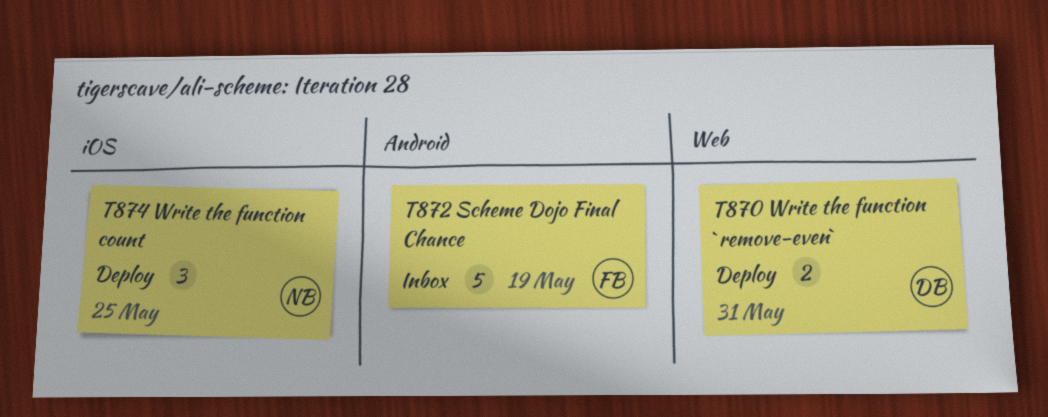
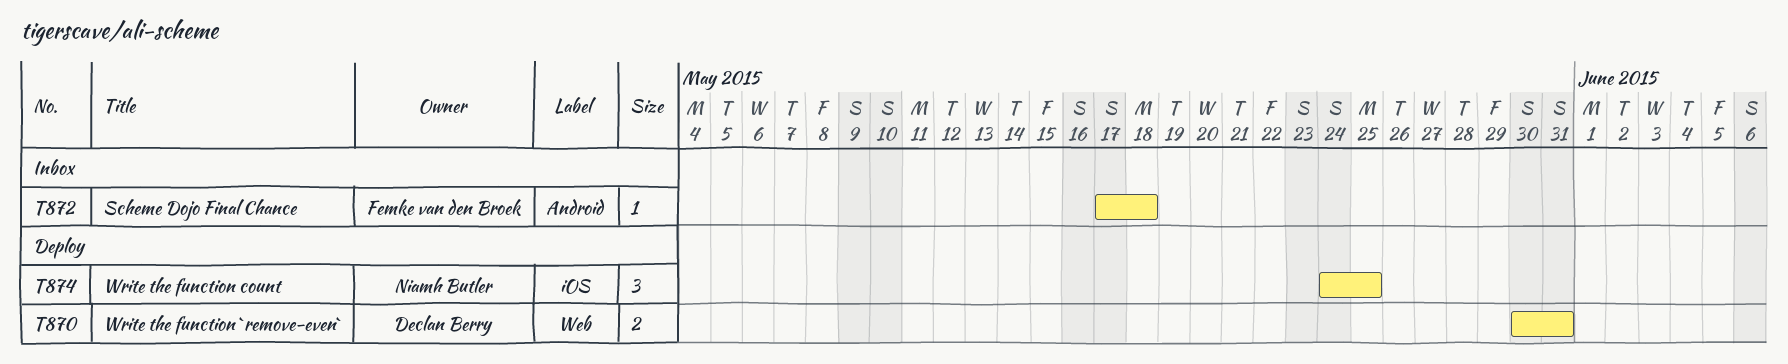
T872, estimate: 5 -> 1
T872, due: May 19 -> May 18

